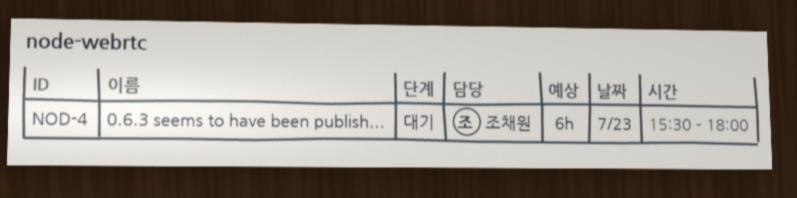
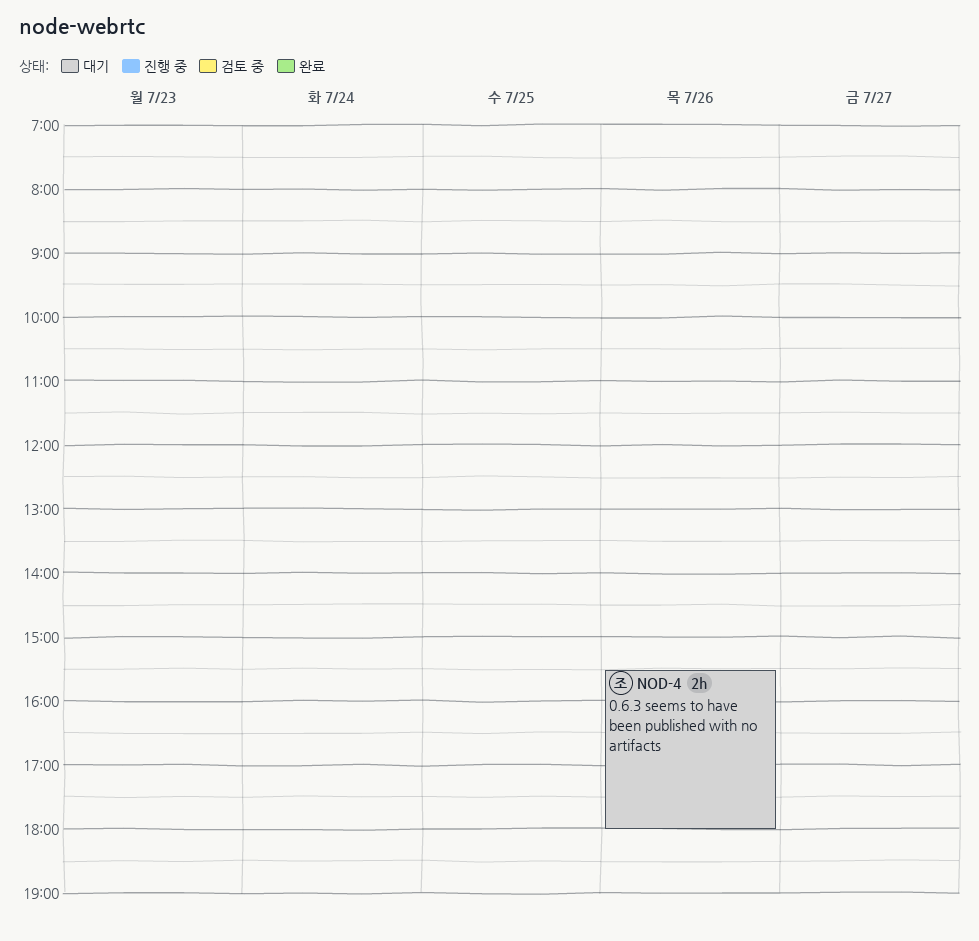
NOD-4, estimate: 6h -> 2h
NOD-4, day: Jul 23 -> Jul 26

